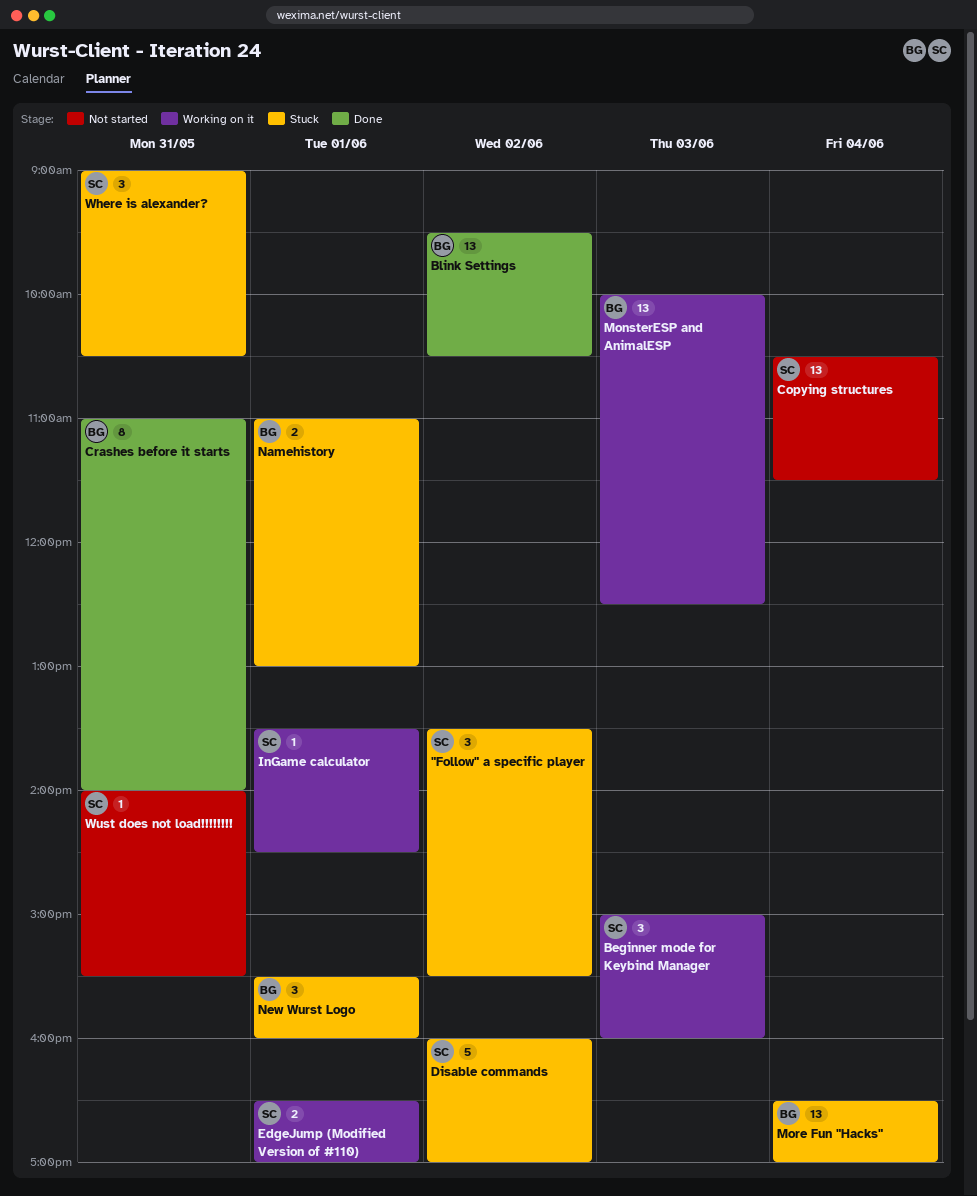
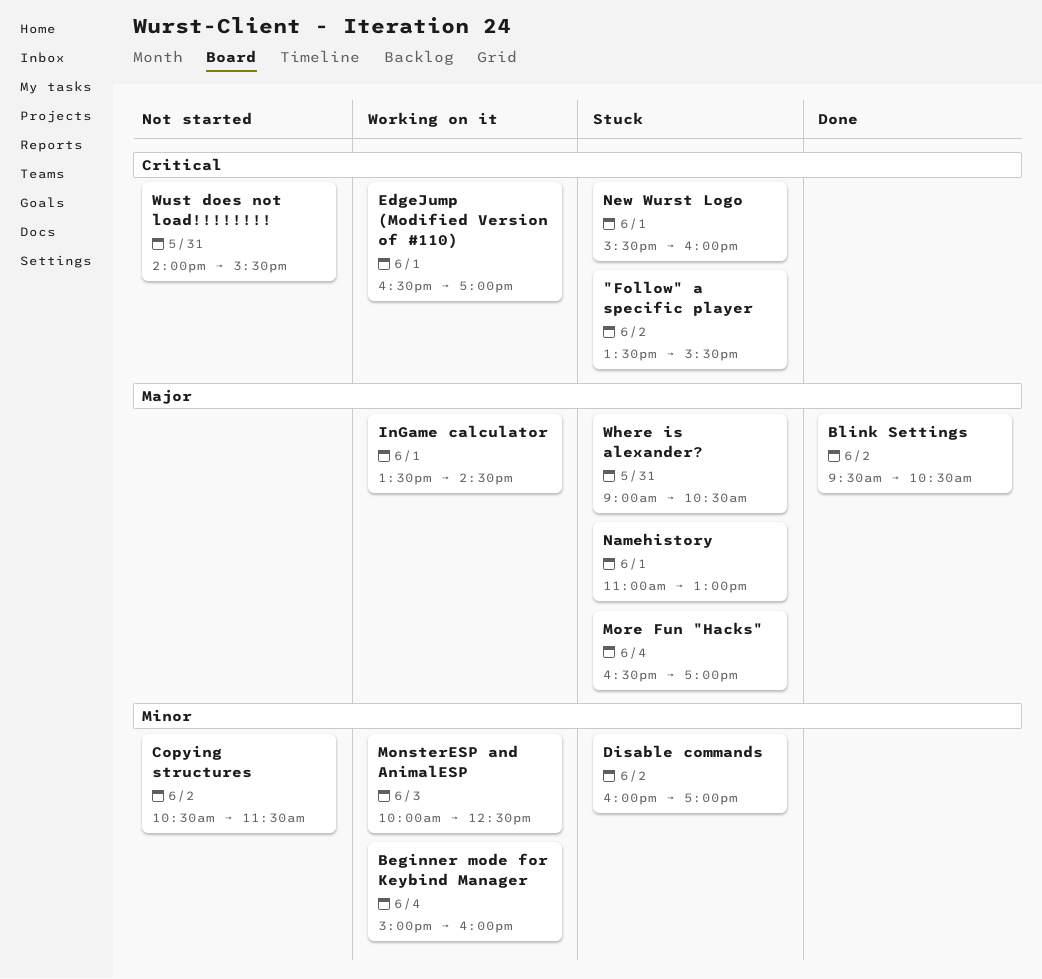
Beginner mode for Keybind Manager, day: Jun 3 -> Jun 4
Copying structures, day: Jun 4 -> Jun 2
Crashes before it starts: present -> none

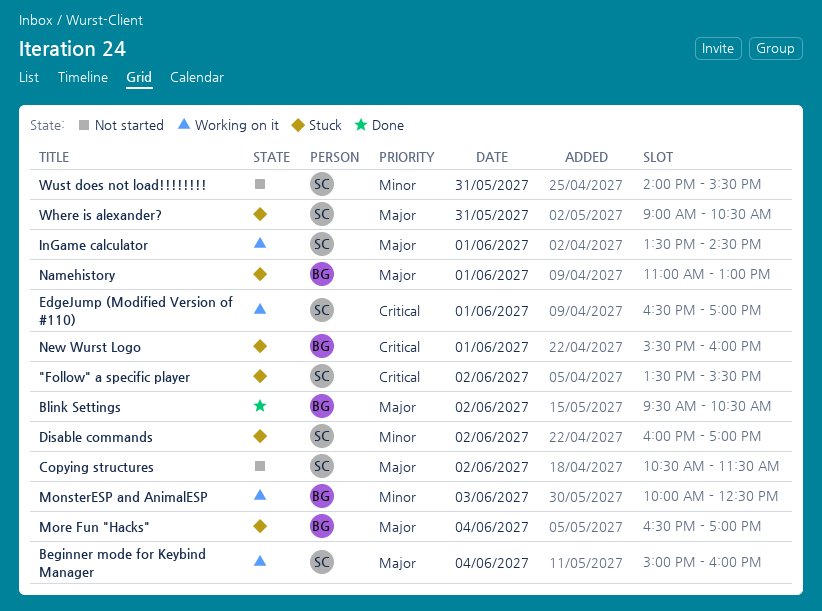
Beginner mode for Keybind Manager, priority: Minor -> Major
Copying structures, priority: Minor -> Major
Wust does not load!!!!!!!!, priority: Critical -> Minor

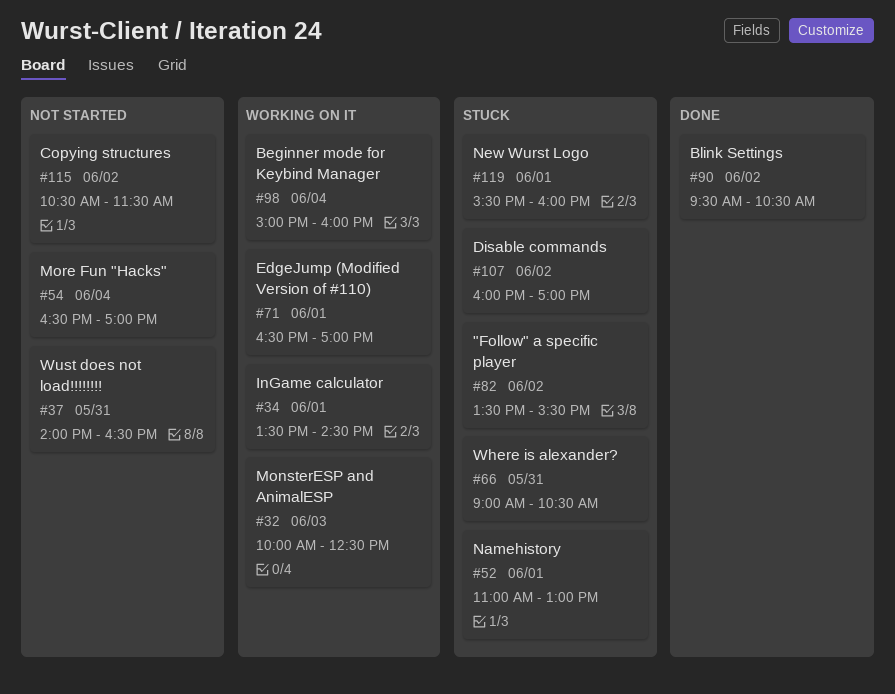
More Fun "Hacks", status: Stuck -> Not started
Wust does not load!!!!!!!!, ends: 15:30 -> 16:30

